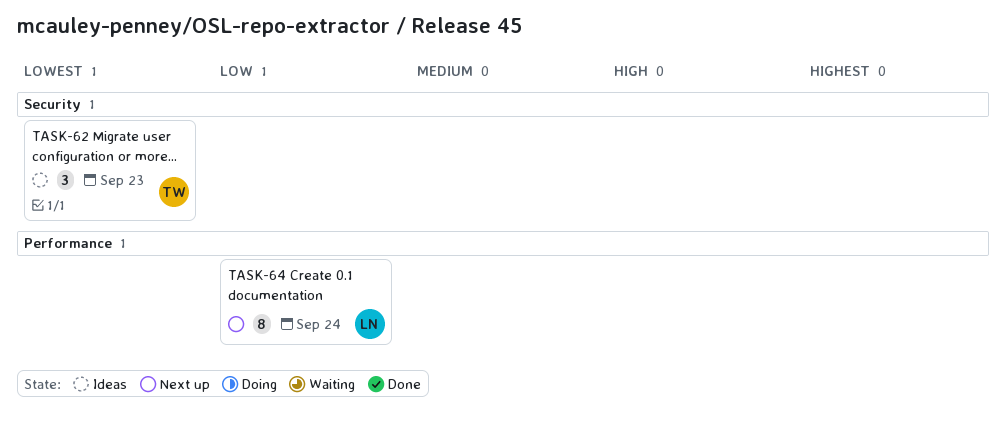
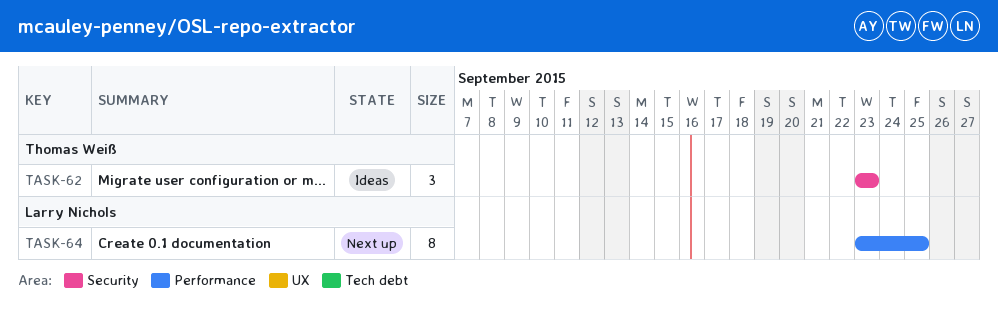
TASK-64, due: Sep 24 -> Sep 25

